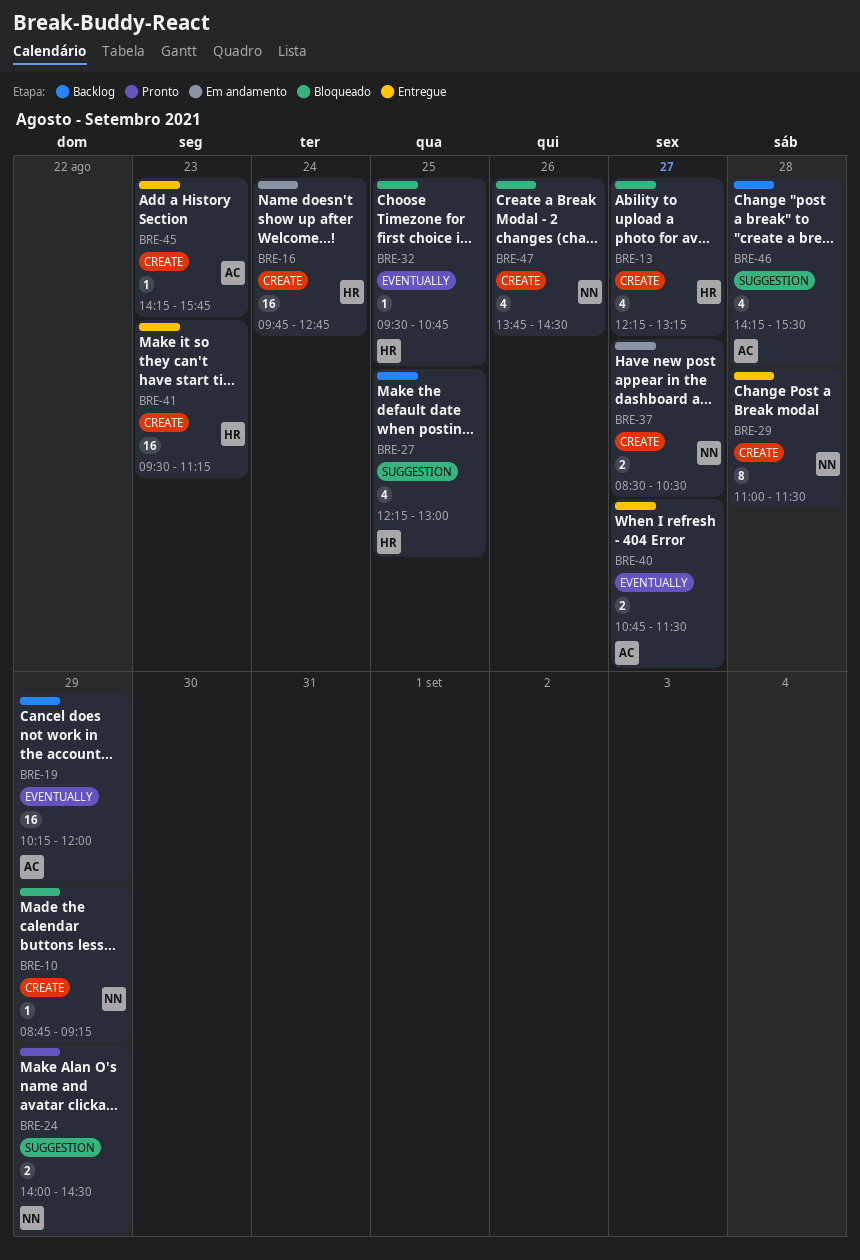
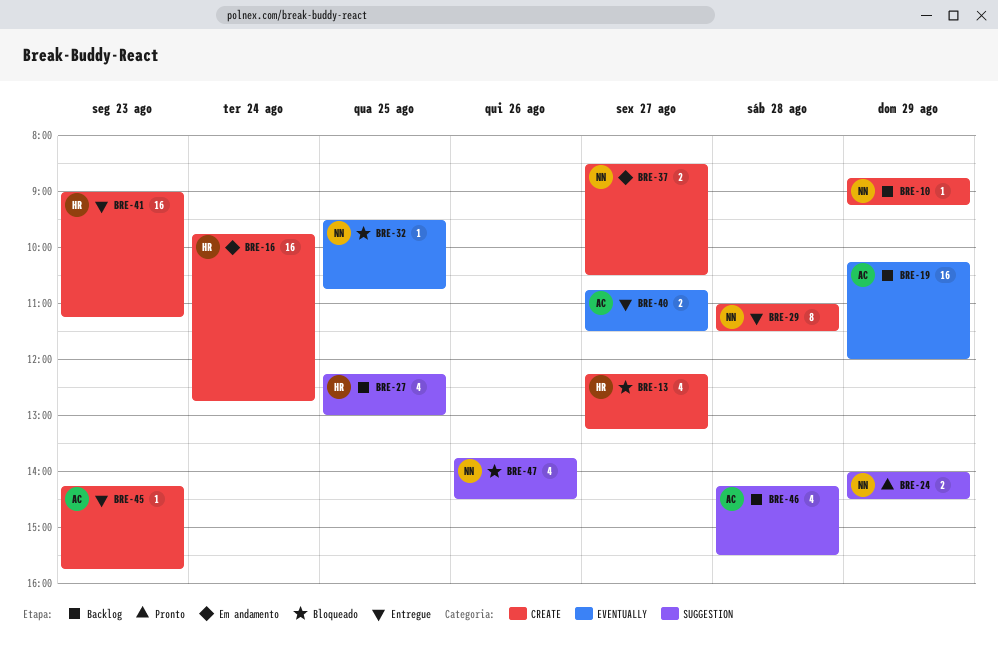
BRE-10, status: Bloqueado -> Backlog
BRE-32, owner: HR -> NN
BRE-41, begins: 09:30 -> 09:00
BRE-47, label: CREATE -> SUGGESTION

